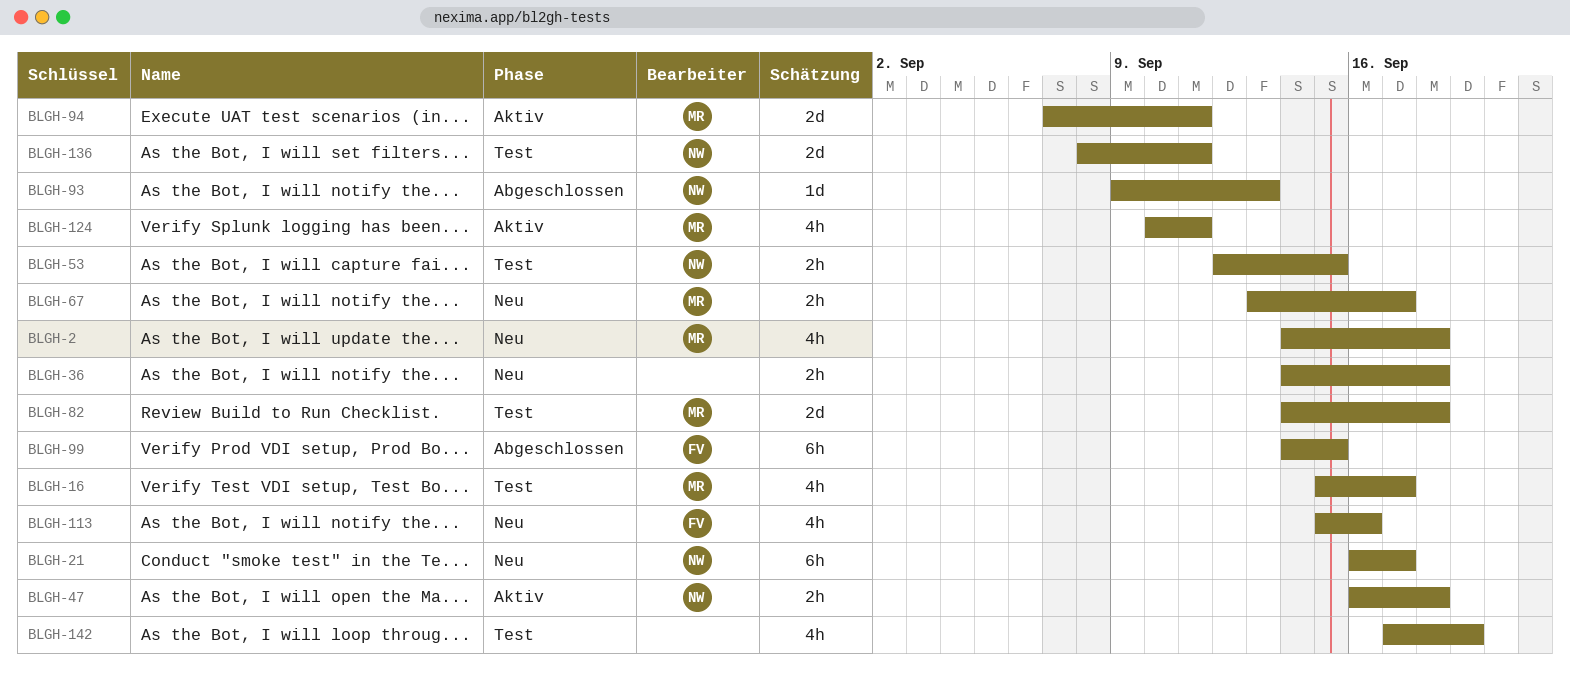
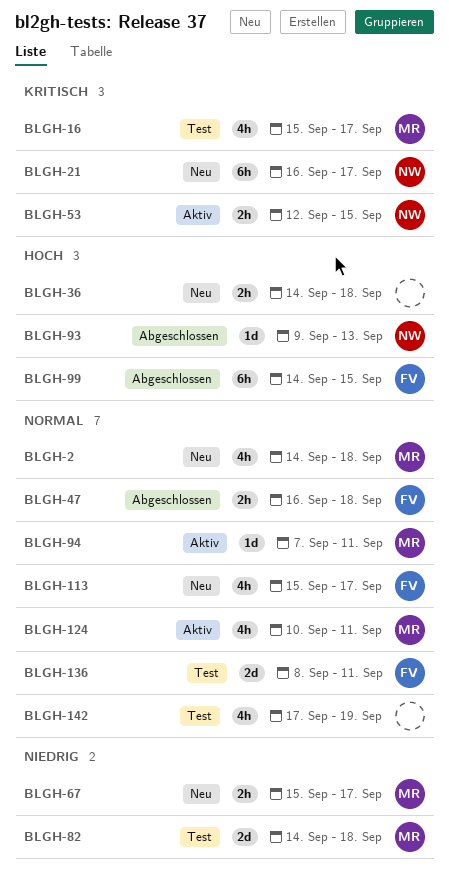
BLGH-47, status: Aktiv -> Abgeschlossen
BLGH-47, owner: NW -> FV
BLGH-53, status: Test -> Aktiv
BLGH-67, start: Sep 13 -> Sep 15
BLGH-94, estimate: 2d -> 1d
BLGH-113, due: Sep 16 -> Sep 17
BLGH-136, owner: NW -> FV

